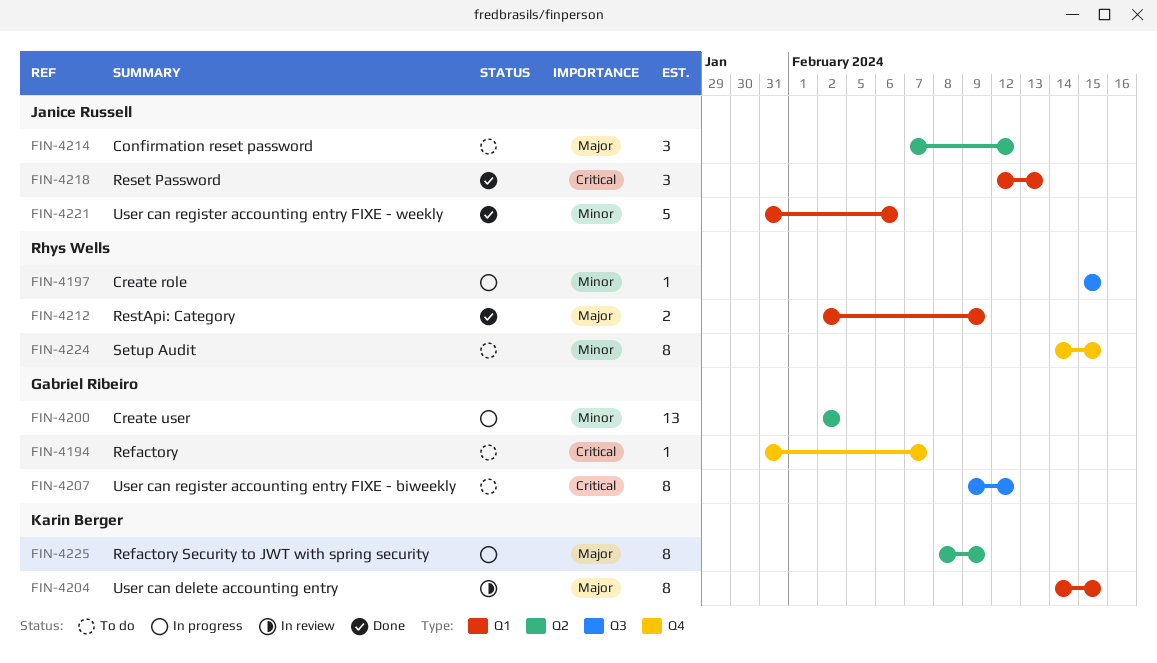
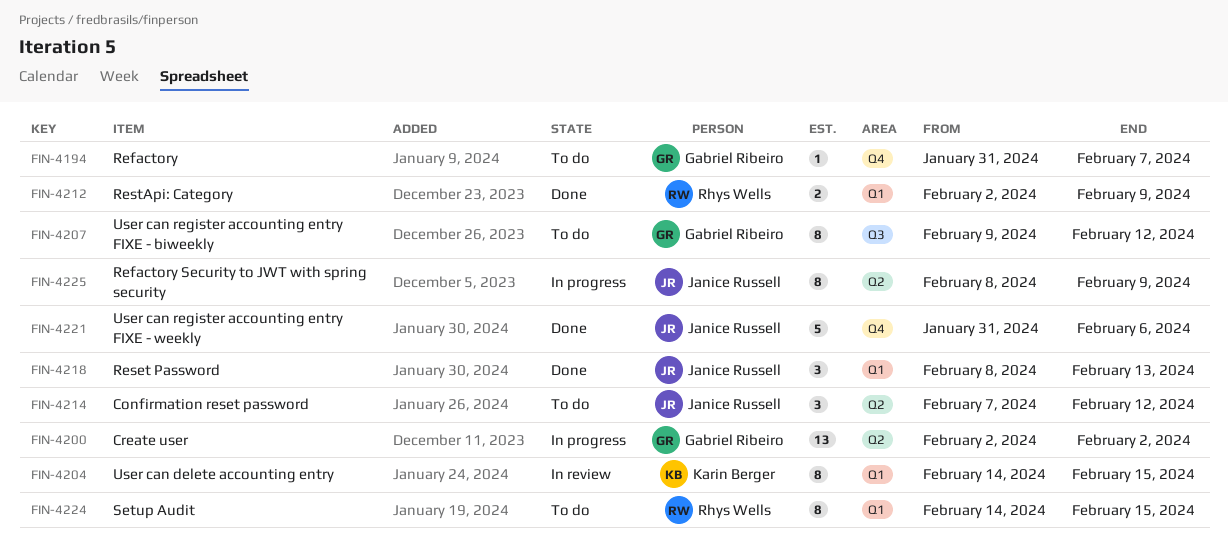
FIN-4197: present -> none
FIN-4218, start: Feb 12 -> Feb 8
FIN-4221, label: Q1 -> Q4
FIN-4224, label: Q4 -> Q1
FIN-4225, owner: Karin Berger -> Janice Russell

